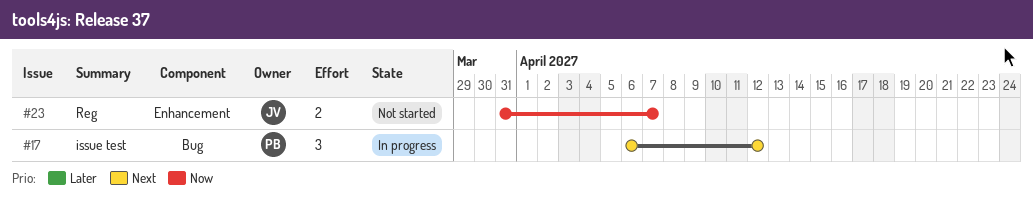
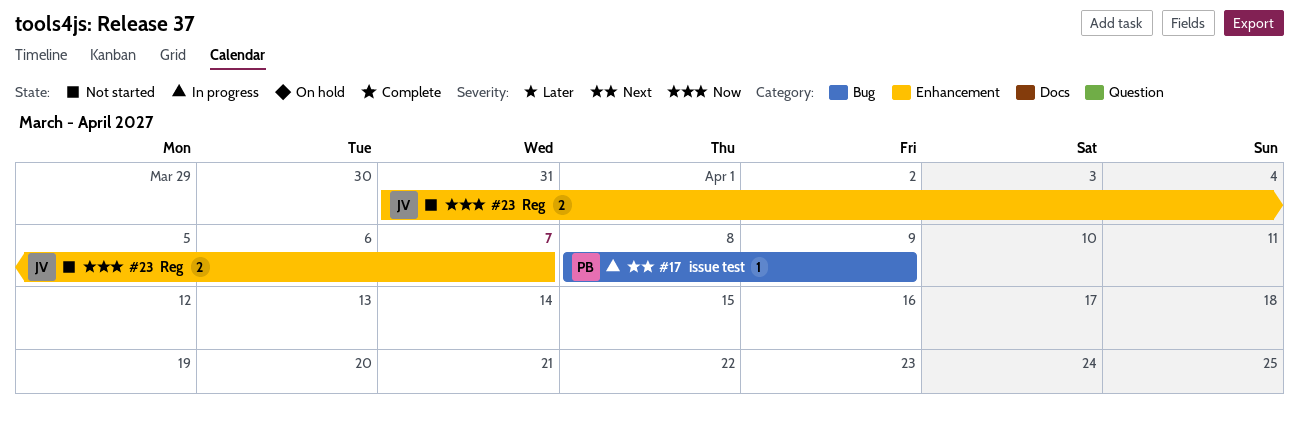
#17, estimate: 3 -> 1
#17, start: Apr 6 -> Apr 8
#17, due: Apr 12 -> Apr 9

